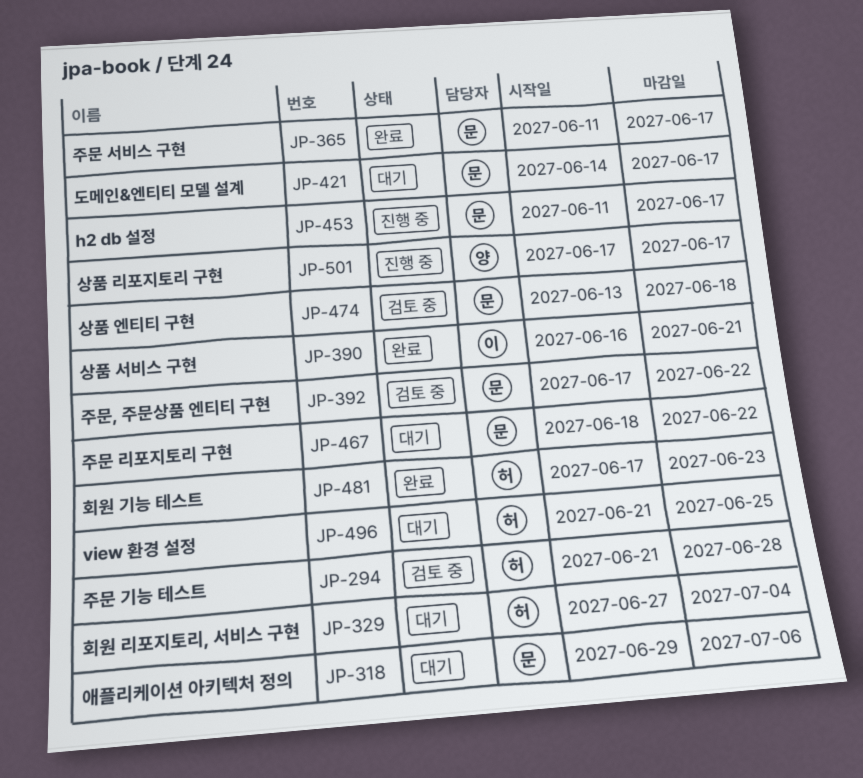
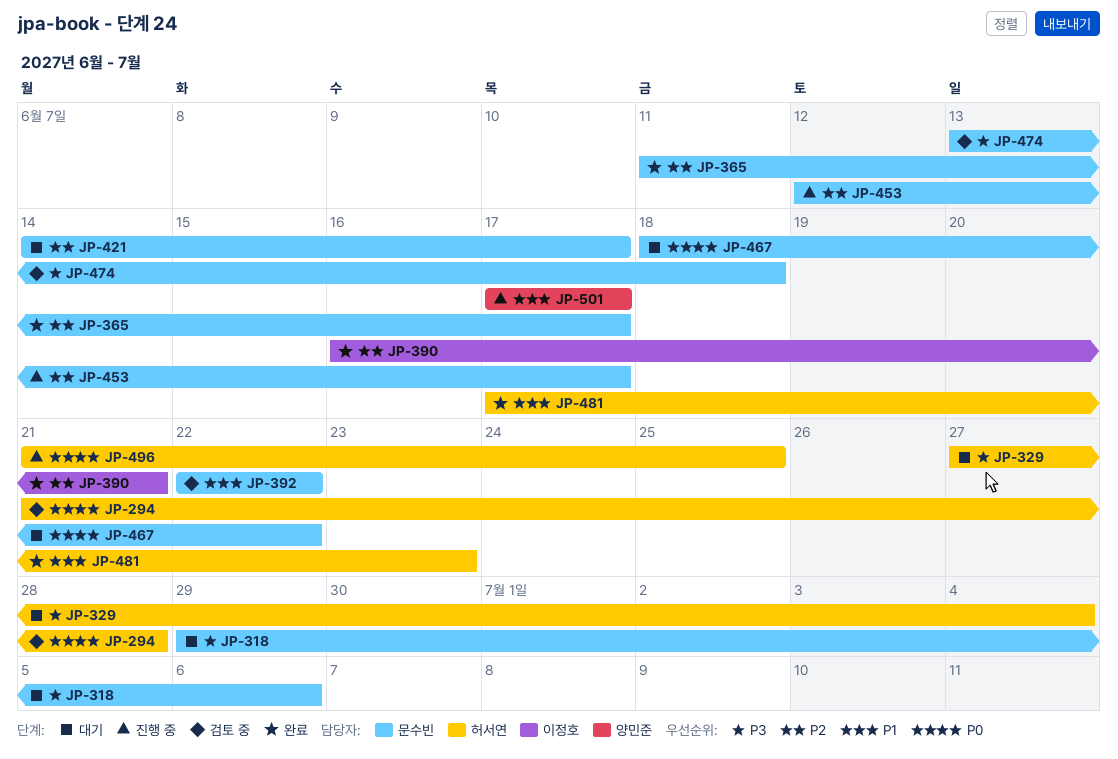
JP-392, start: Jun 17 -> Jun 22
JP-453, start: Jun 11 -> Jun 12
JP-496, status: 대기 -> 진행 중

